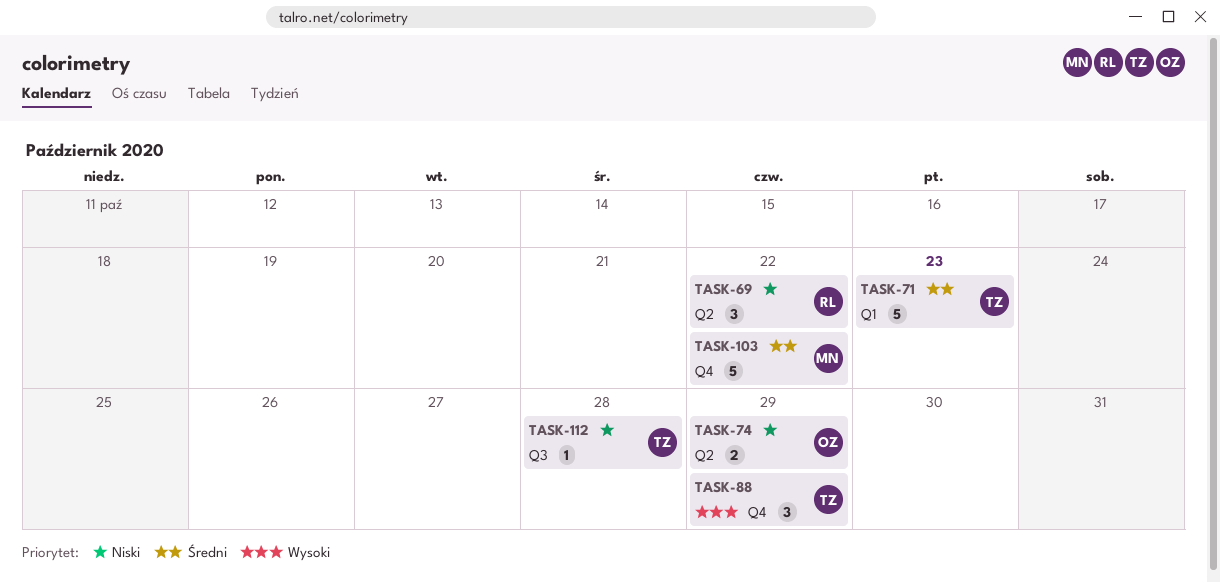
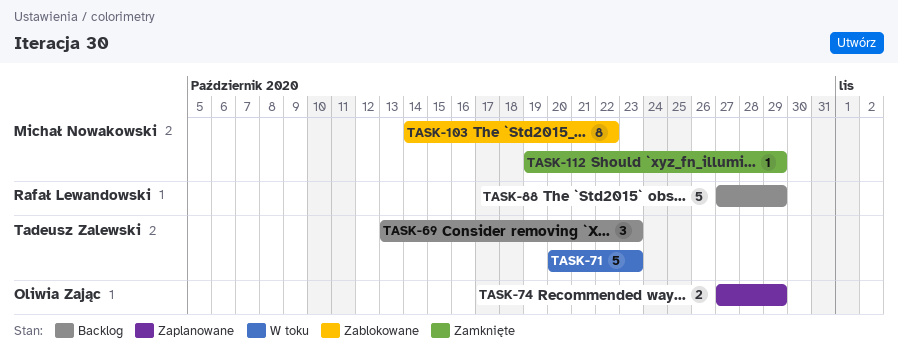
TASK-69, owner: Rafał Lewandowski -> Tadeusz Zalewski
TASK-69, due: Oct 22 -> Oct 23
TASK-88, owner: Tadeusz Zalewski -> Rafał Lewandowski
TASK-88, estimate: 3 -> 5
TASK-103, estimate: 5 -> 8
TASK-112, owner: Tadeusz Zalewski -> Michał Nowakowski
TASK-112, due: Oct 28 -> Oct 29

